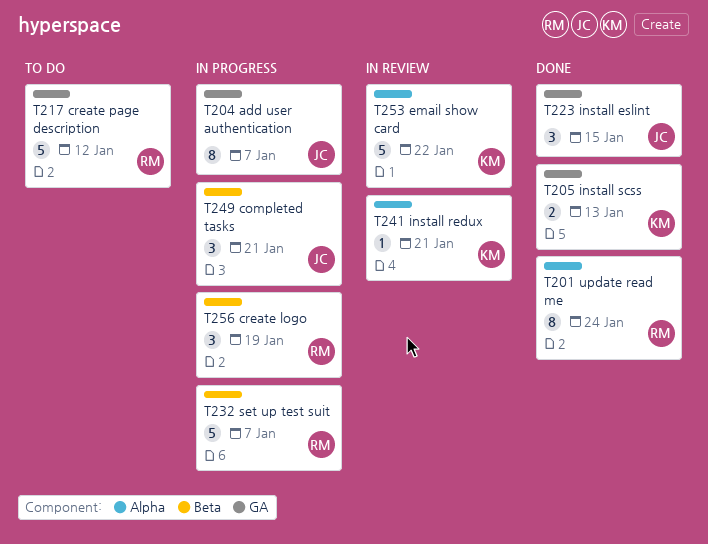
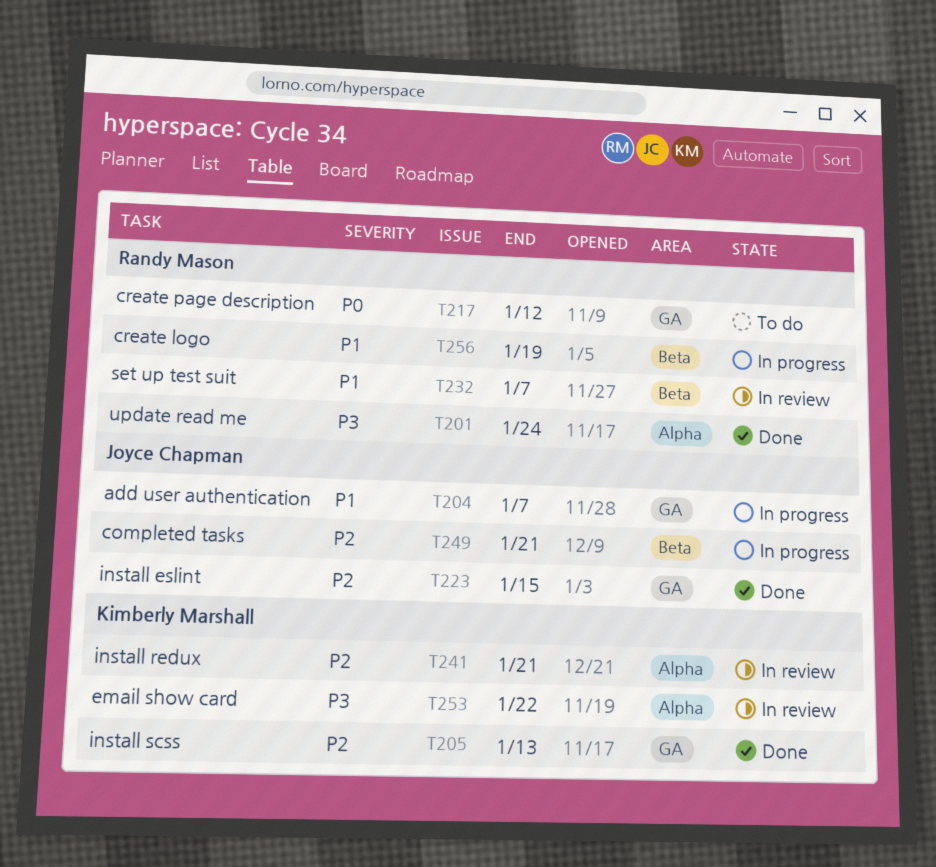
T232, status: In progress -> In review

